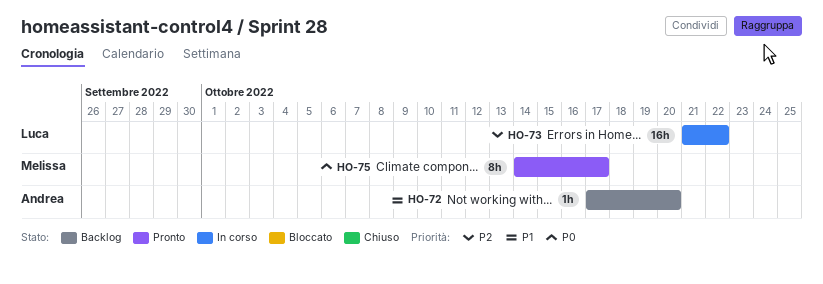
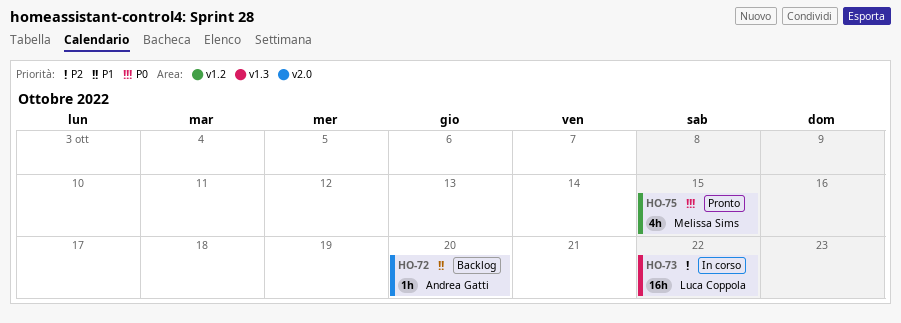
HO-75, estimate: 8h -> 4h
HO-75, due: Oct 17 -> Oct 15

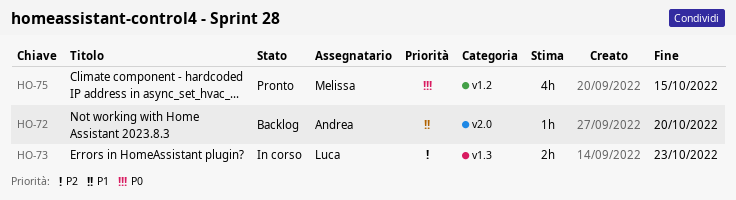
HO-73, estimate: 16h -> 2h
HO-73, due: Oct 22 -> Oct 23

